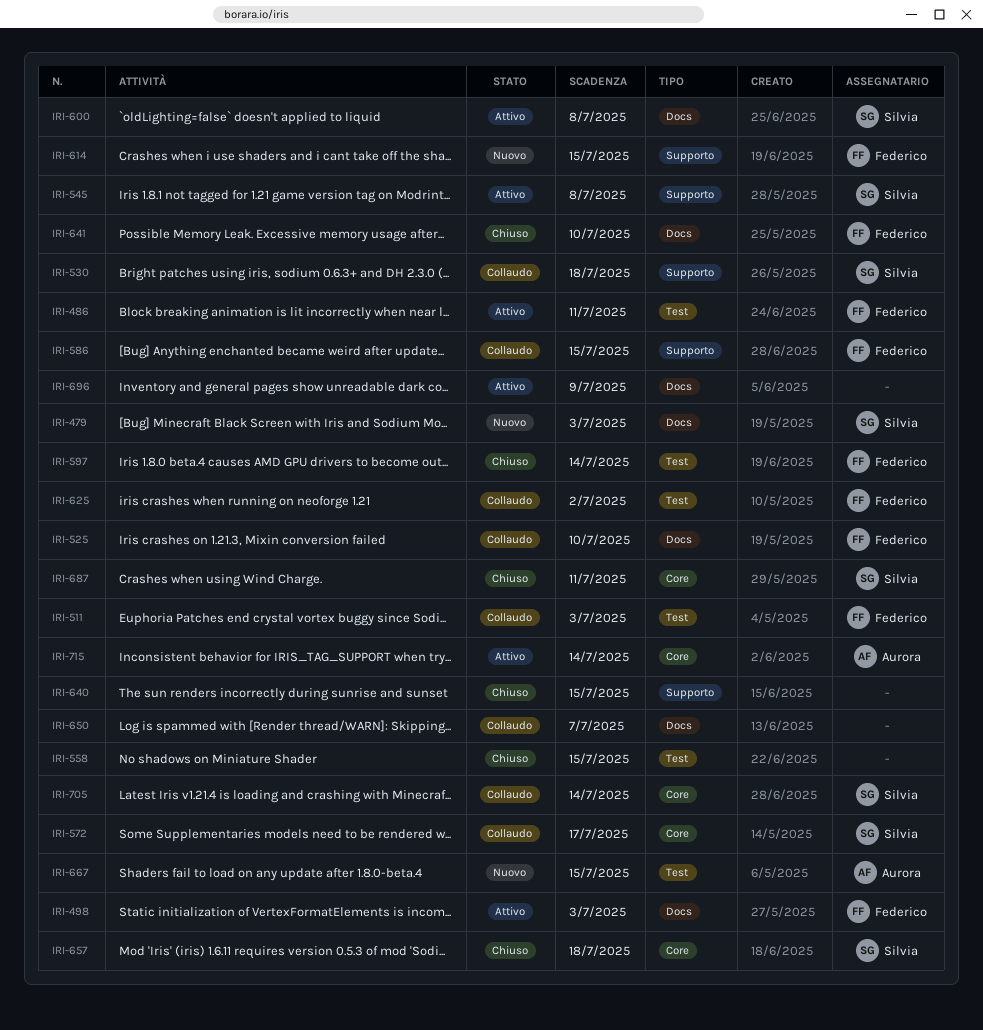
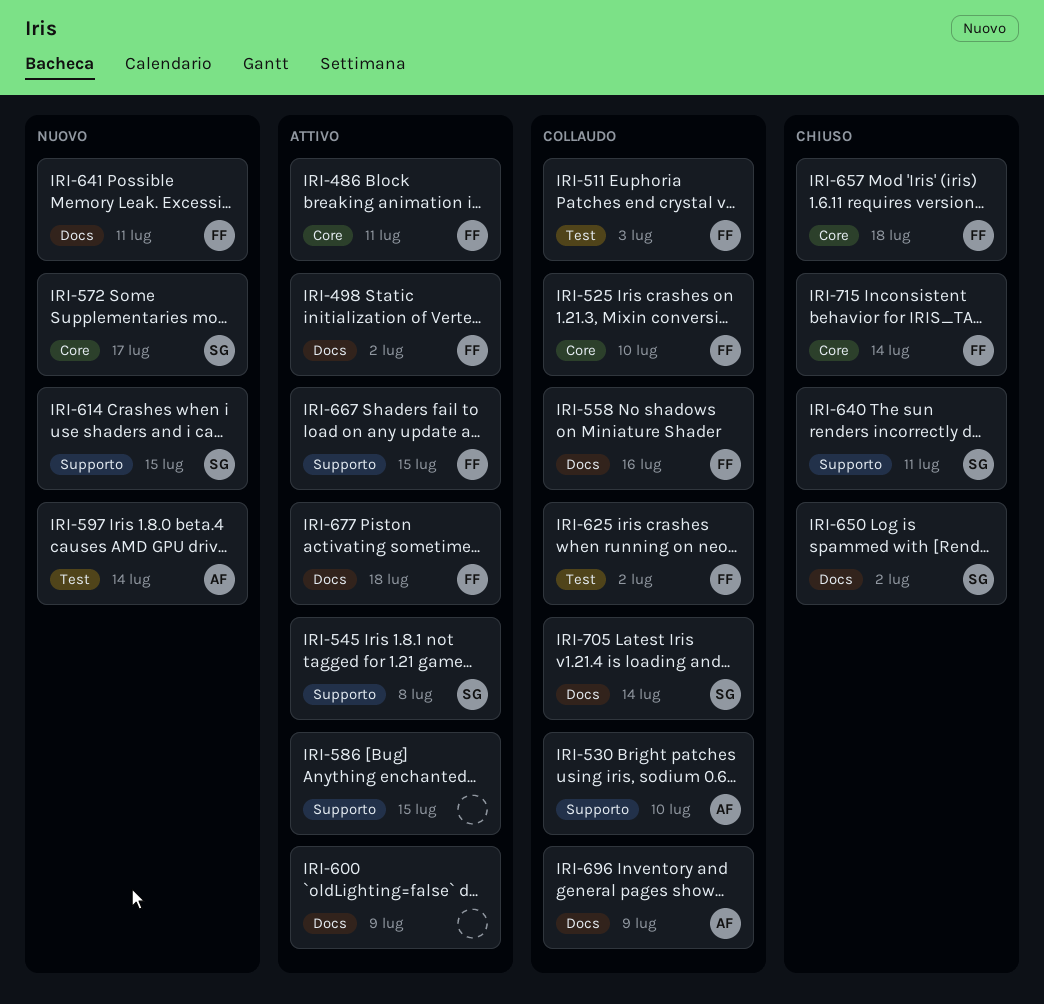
IRI-479: present -> none
IRI-486, label: Test -> Core
IRI-498, due: Jul 3 -> Jul 2
IRI-525, label: Docs -> Core
IRI-530, owner: Silvia -> Aurora
IRI-530, due: Jul 18 -> Jul 10
IRI-558, status: Chiuso -> Collaudo
IRI-558, owner: none -> Federico
IRI-558, label: Test -> Docs
IRI-558, due: Jul 15 -> Jul 16
IRI-572, status: Collaudo -> Nuovo
IRI-586, status: Collaudo -> Attivo
IRI-586, owner: Federico -> none
IRI-597, status: Chiuso -> Nuovo
IRI-597, owner: Federico -> Aurora
IRI-600, owner: Silvia -> none
IRI-600, due: Jul 8 -> Jul 9
IRI-614, owner: Federico -> Silvia
IRI-640, owner: none -> Silvia
IRI-640, due: Jul 15 -> Jul 11
IRI-641, status: Chiuso -> Nuovo
IRI-641, due: Jul 10 -> Jul 11
IRI-650, status: Collaudo -> Chiuso
IRI-650, owner: none -> Silvia
IRI-650, due: Jul 7 -> Jul 2
IRI-657, owner: Silvia -> Federico
IRI-667, status: Nuovo -> Attivo
IRI-667, owner: Aurora -> Federico
IRI-667, label: Test -> Supporto
IRI-677: none -> present
IRI-687: present -> none
IRI-696, status: Attivo -> Collaudo
IRI-696, owner: none -> Aurora
IRI-705, label: Core -> Docs
IRI-715, status: Attivo -> Chiuso
IRI-715, owner: Aurora -> Federico

